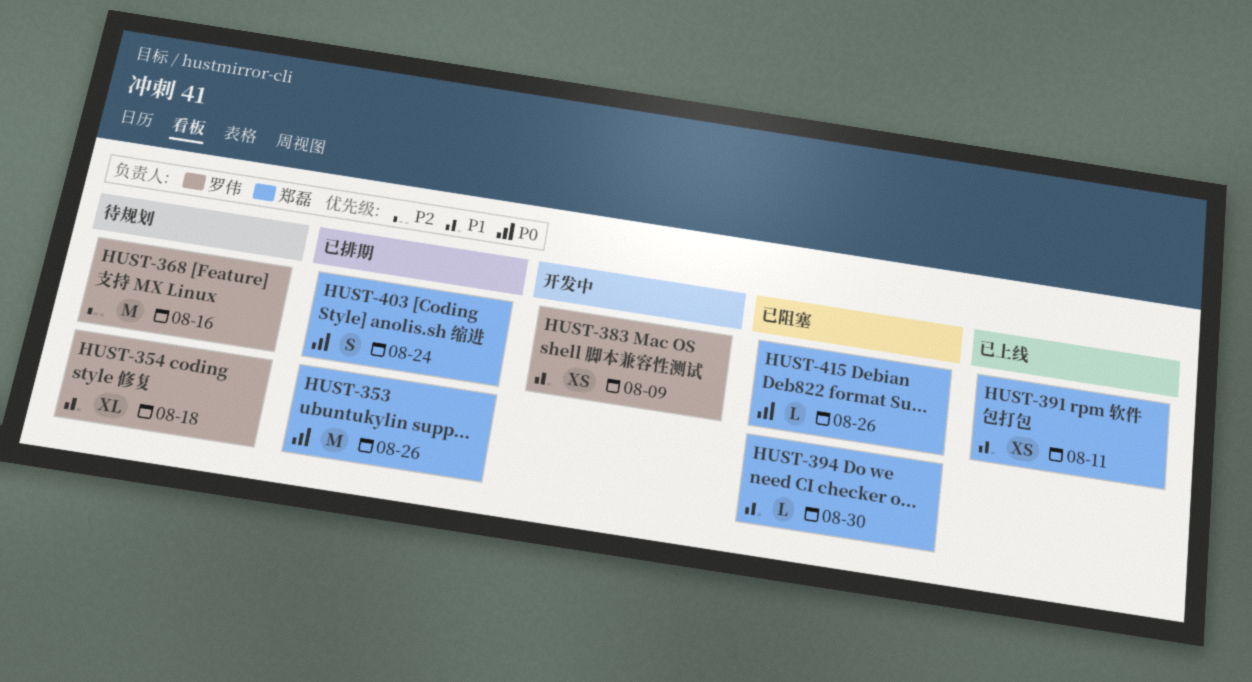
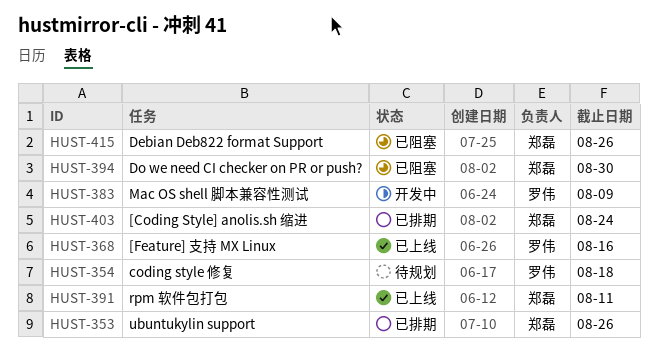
HUST-368, status: 待规划 -> 已上线

